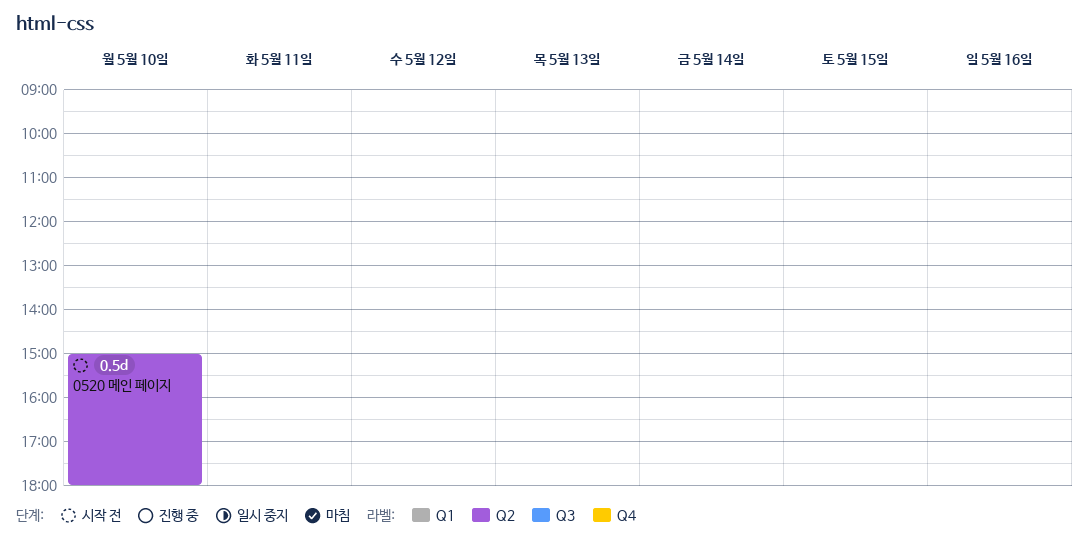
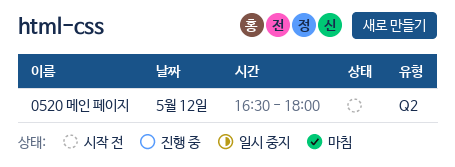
0520 메인 페이지, day: May 10 -> May 12
0520 메인 페이지, begins: 15:00 -> 16:30

